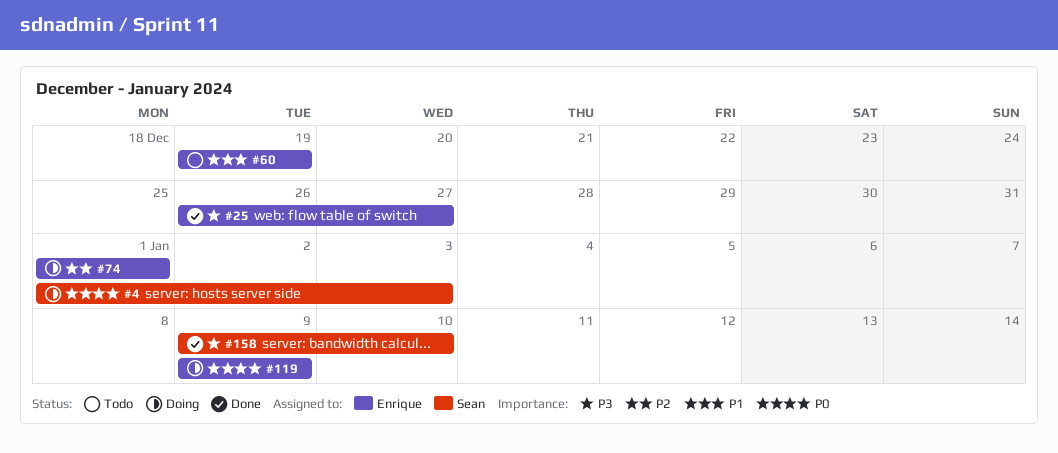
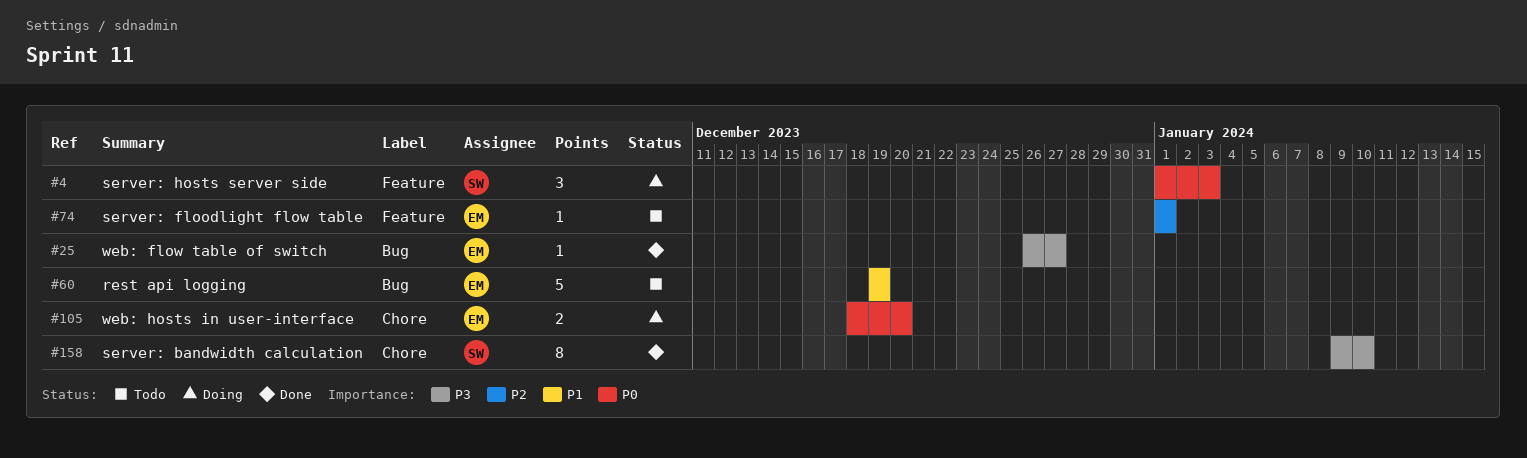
#74, status: Doing -> Todo
#105: none -> present
#119: present -> none

